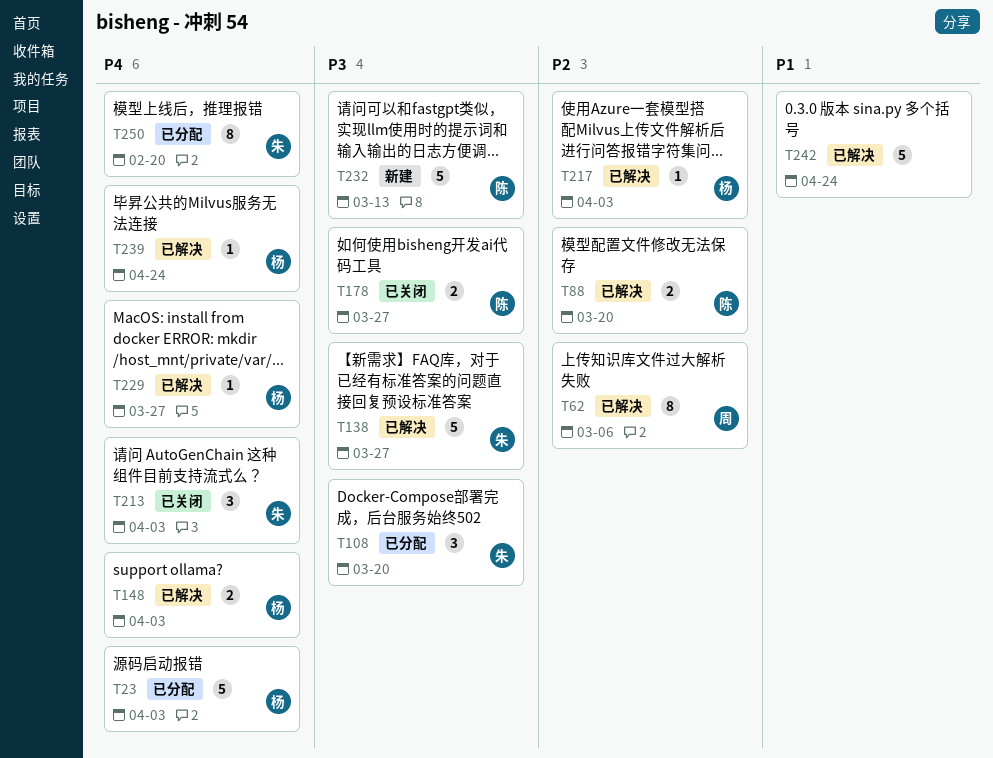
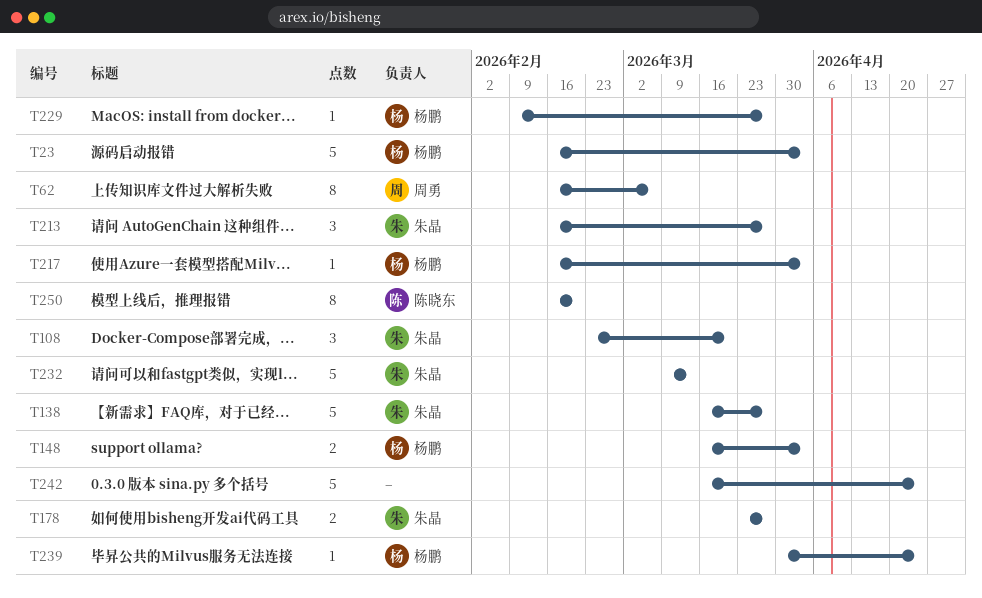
T88: present -> none
T178, owner: 陈晓东 -> 朱晶
T213, due: Apr 3 -> Mar 27
T232, owner: 陈晓东 -> 朱晶
T250, owner: 朱晶 -> 陈晓东

